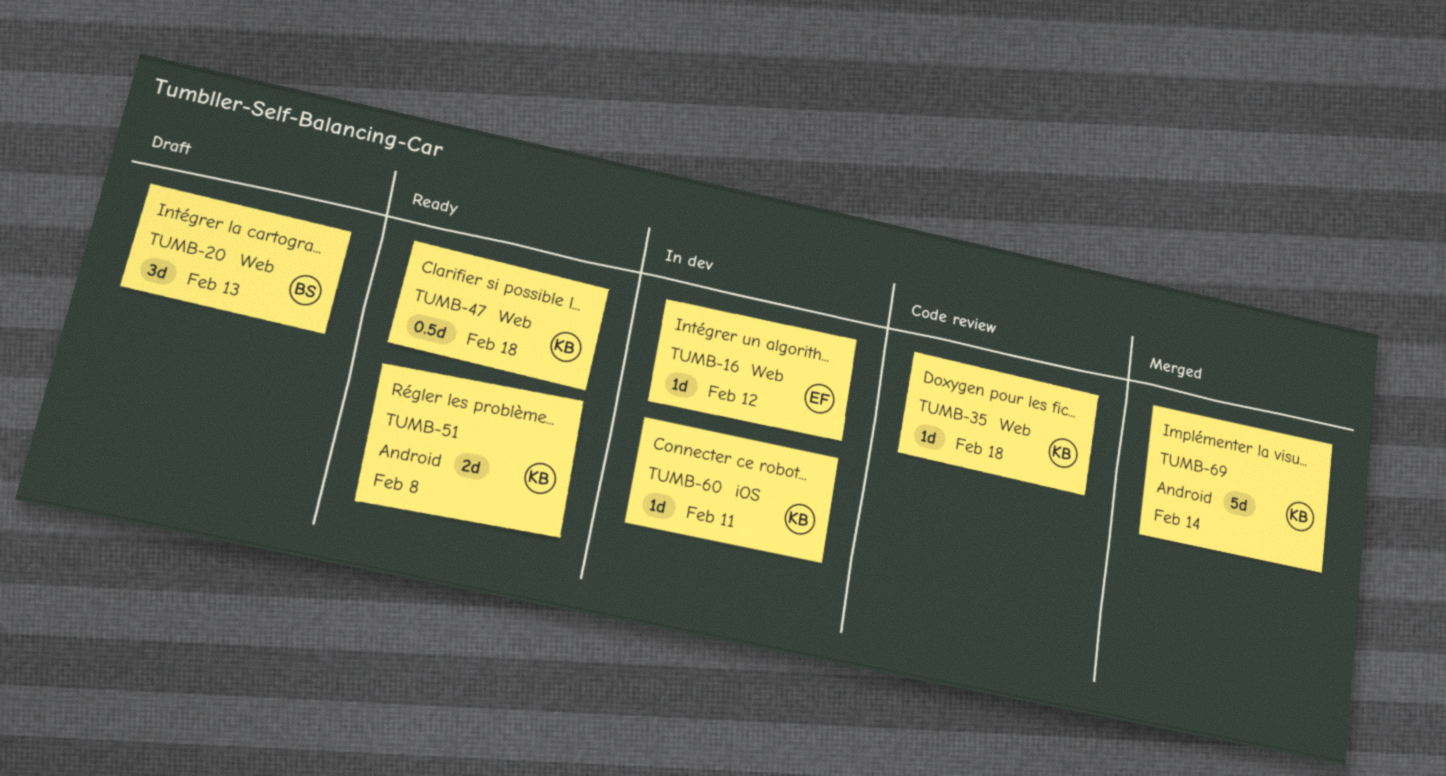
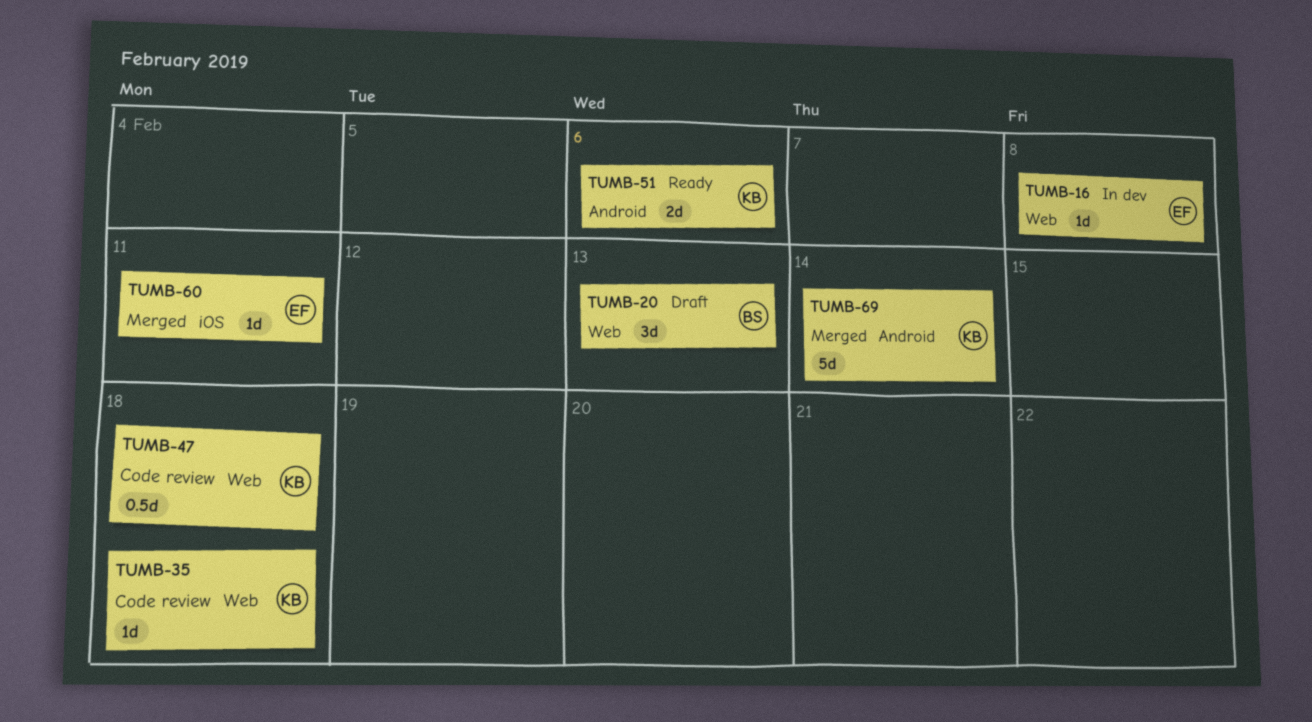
TUMB-16, due: Feb 12 -> Feb 8
TUMB-47, status: Ready -> Code review
TUMB-51, due: Feb 8 -> Feb 6
TUMB-60, status: In dev -> Merged
TUMB-60, owner: KB -> EF

